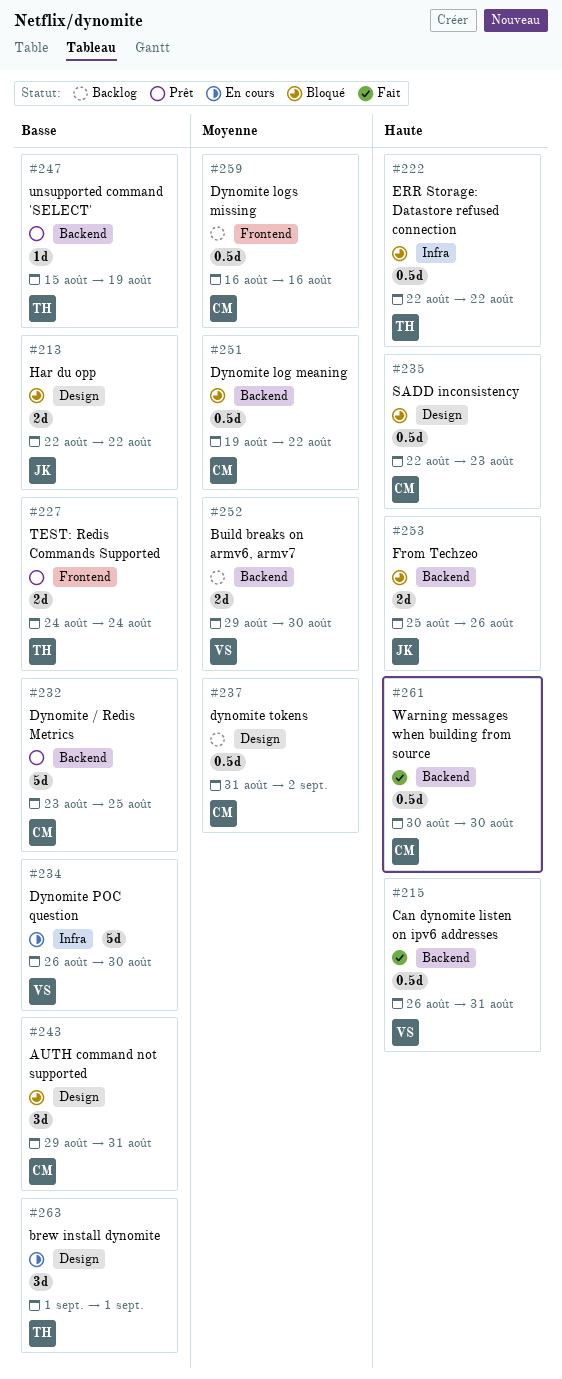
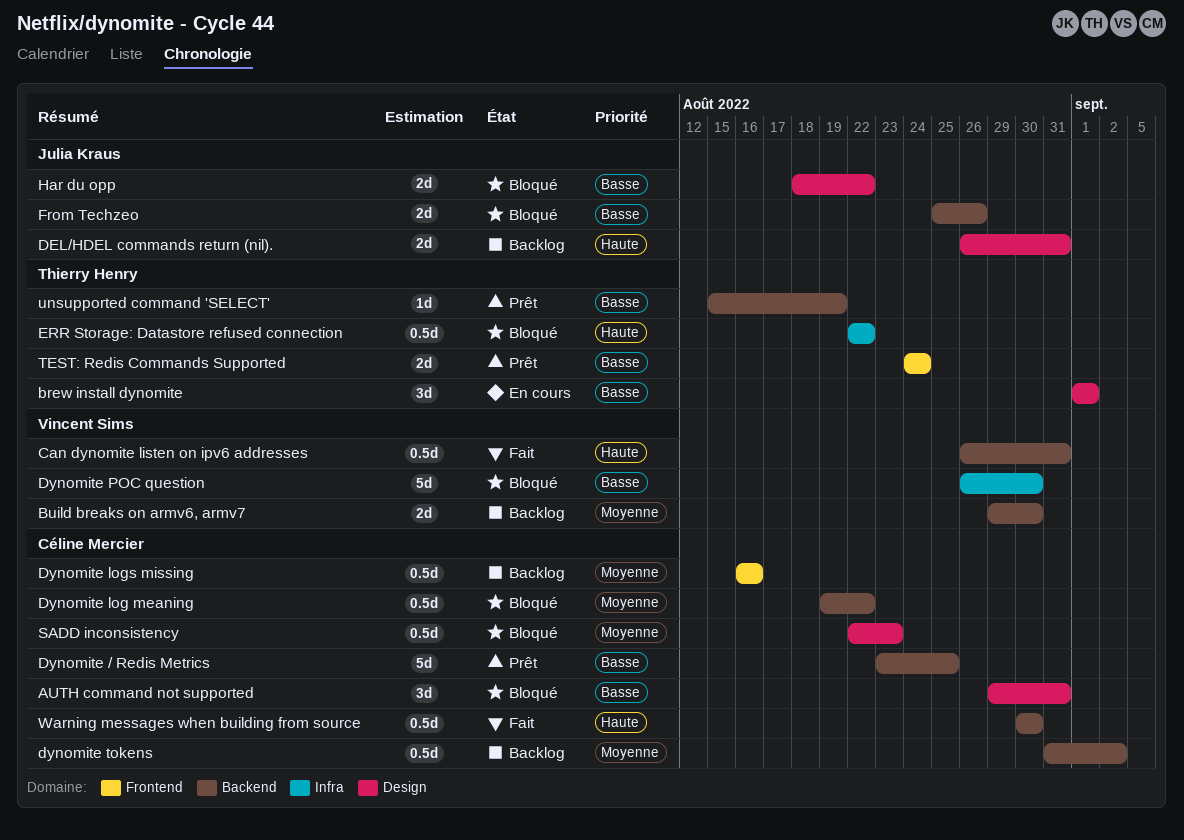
DEL/HDEL commands return (nil).: none -> present
Dynomite POC question, status: En cours -> Bloqué
dynomite tokens, label: Design -> Backend
From Techzeo, priority: Haute -> Basse
Har du opp, start: Aug 22 -> Aug 18
SADD inconsistency, priority: Haute -> Moyenne

